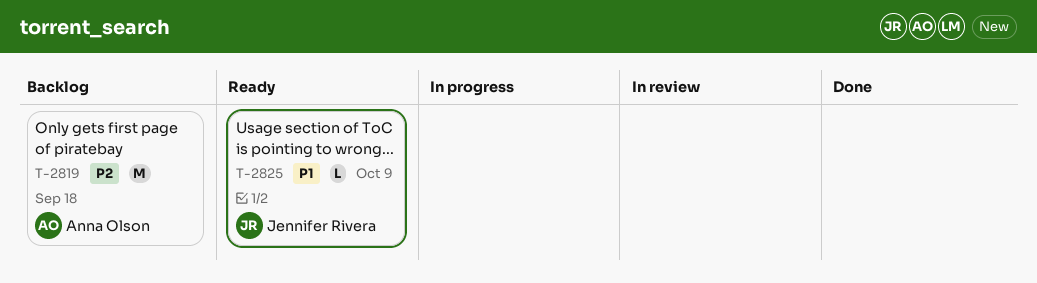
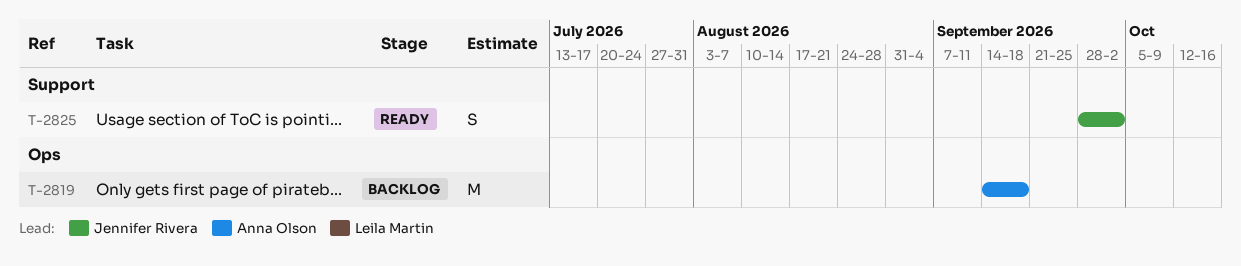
T-2825, estimate: L -> S
T-2825, due: Oct 9 -> Oct 2

